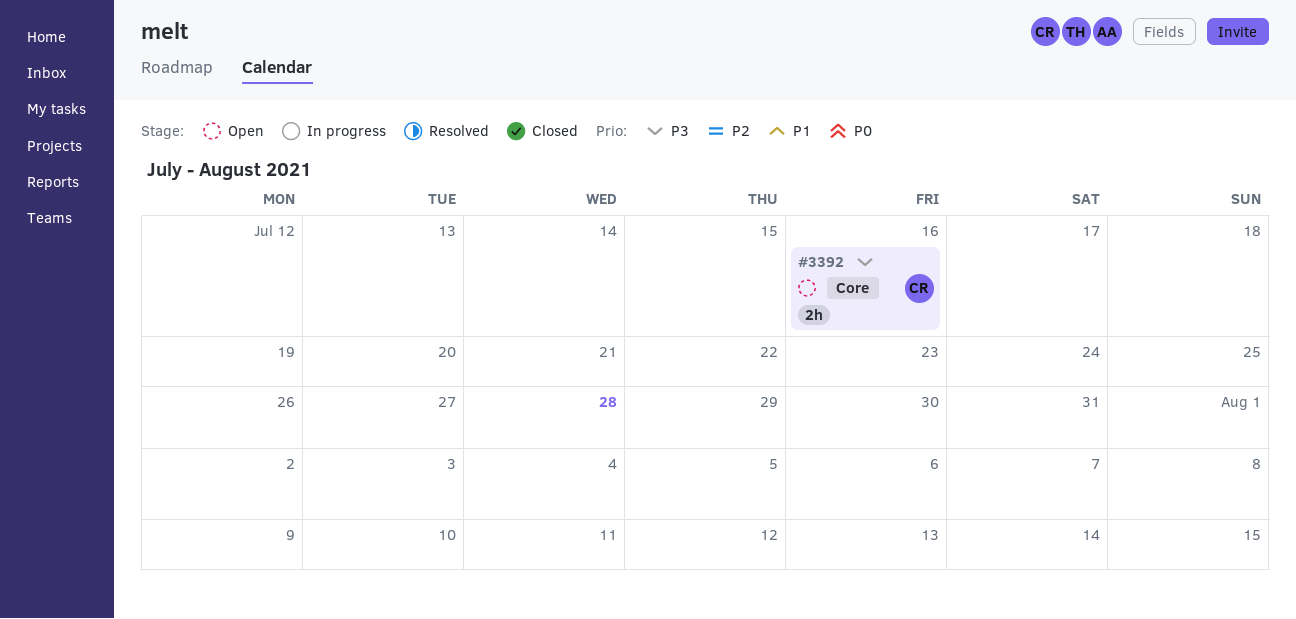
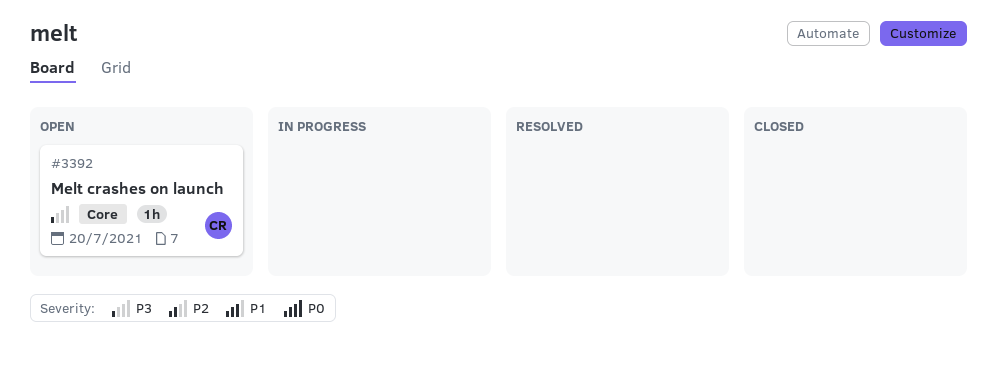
#3392, estimate: 2h -> 1h
#3392, due: Jul 16 -> Jul 20

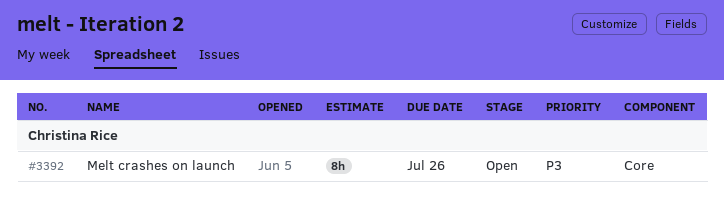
#3392, estimate: 1h -> 8h
#3392, due: Jul 20 -> Jul 26

